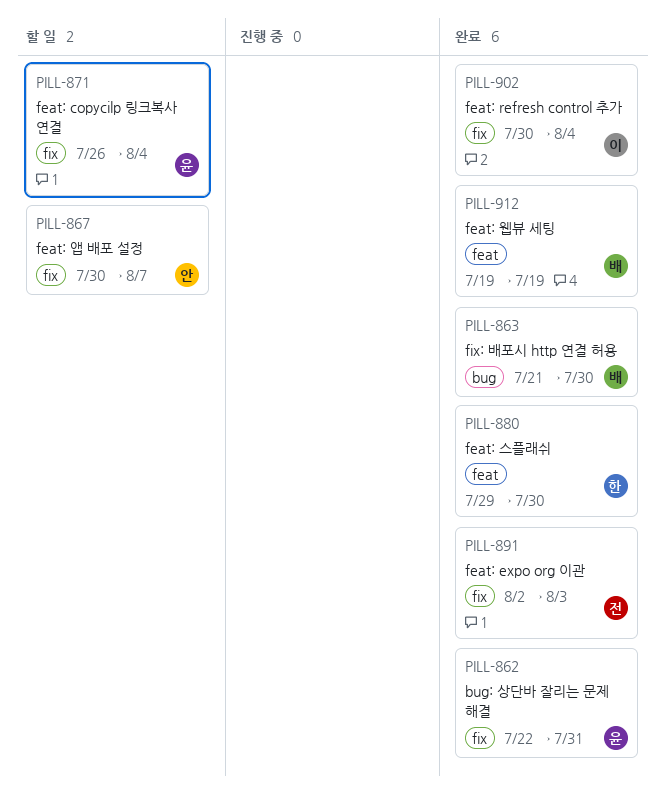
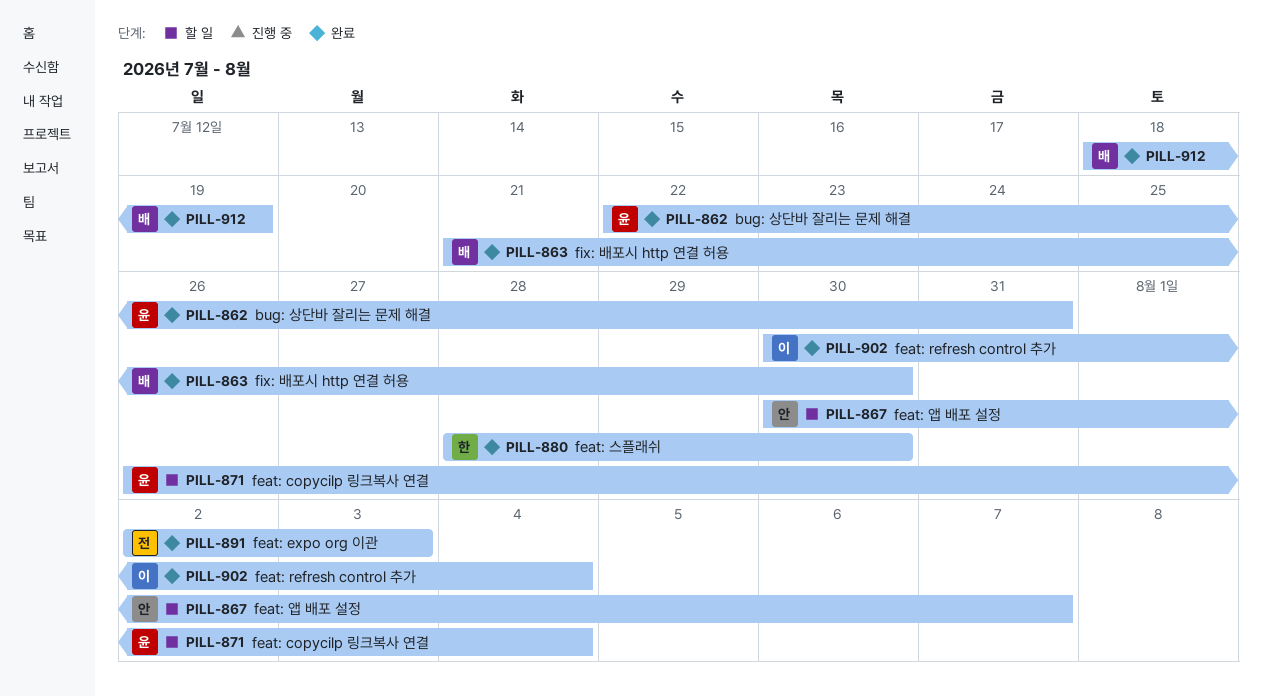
PILL-880, start: Jul 29 -> Jul 28
PILL-912, start: Jul 19 -> Jul 18

